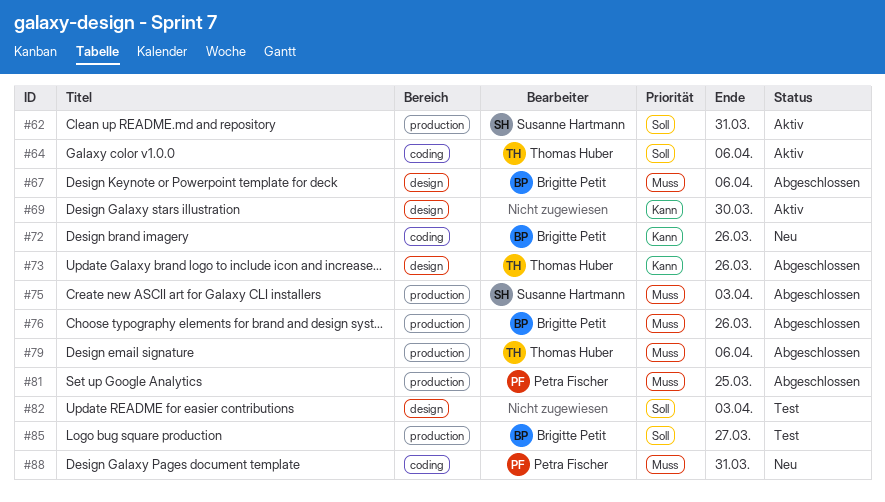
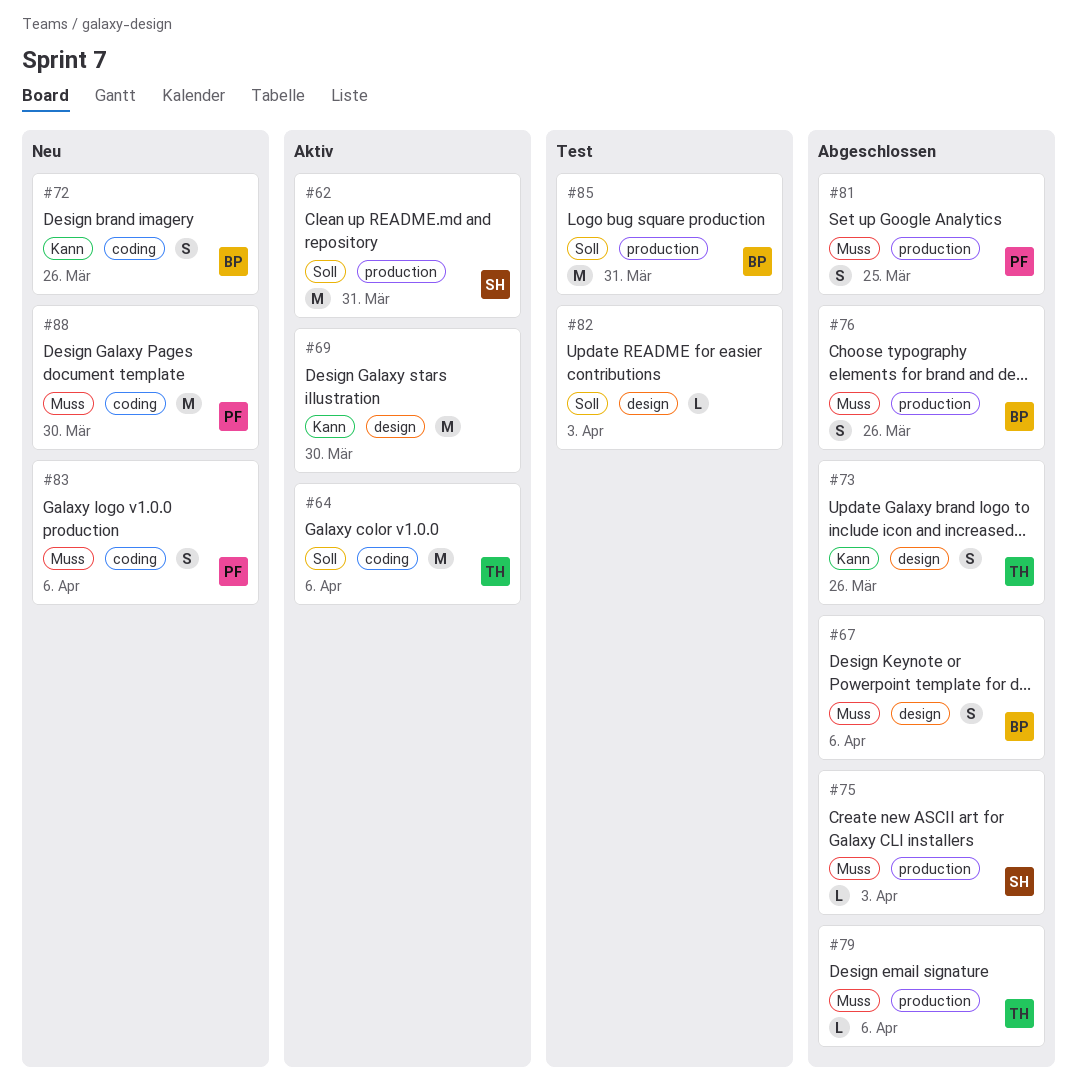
#83: none -> present
#85, due: Mar 27 -> Mar 31
#88, due: Mar 31 -> Mar 30

